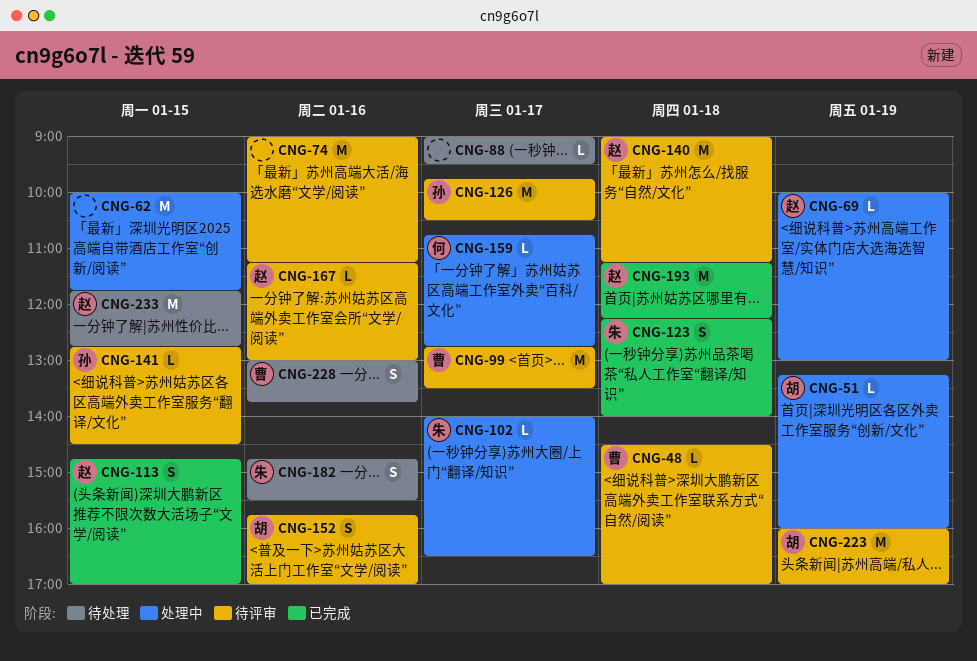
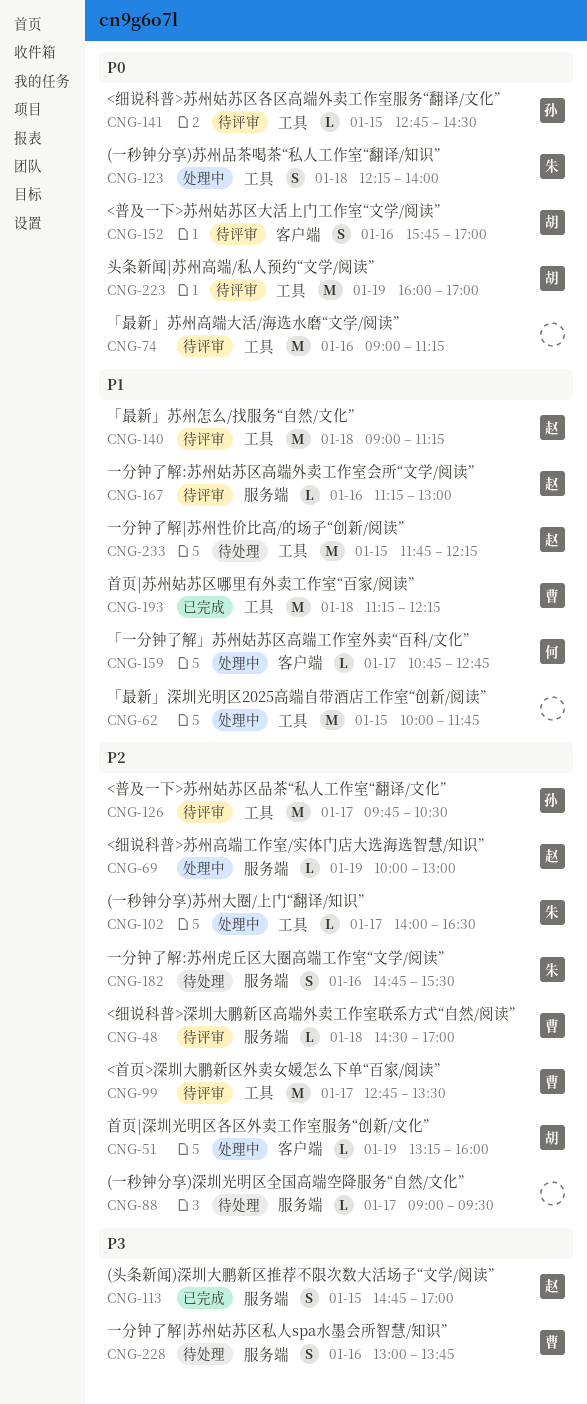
CNG-123, status: 已完成 -> 处理中
CNG-193, owner: 赵 -> 曹
CNG-233, ends: 12:45 -> 12:15

